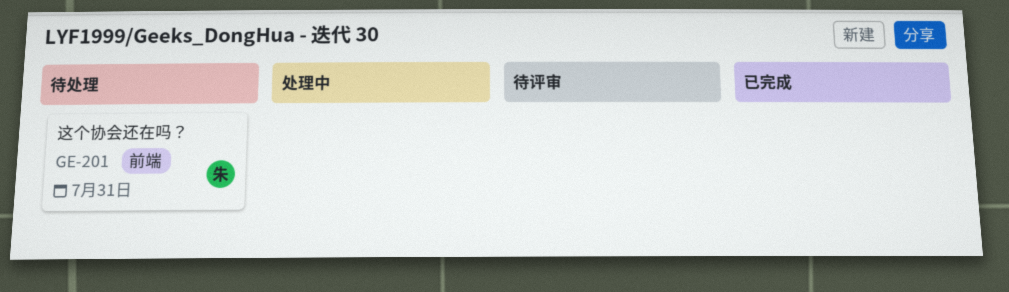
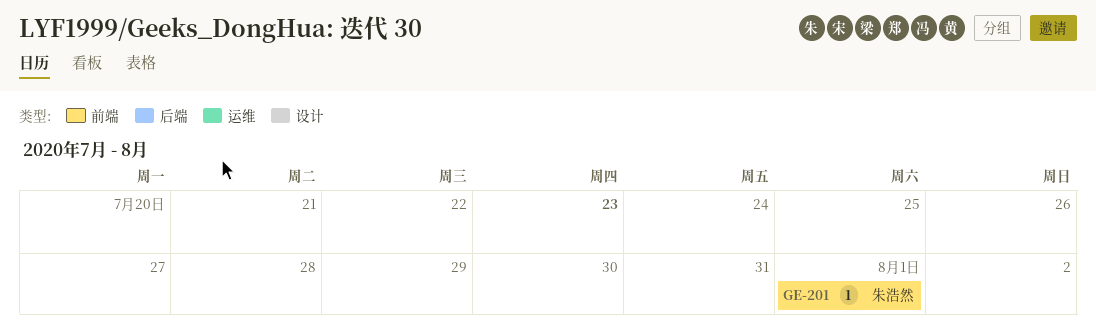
GE-201, due: Jul 31 -> Aug 1

